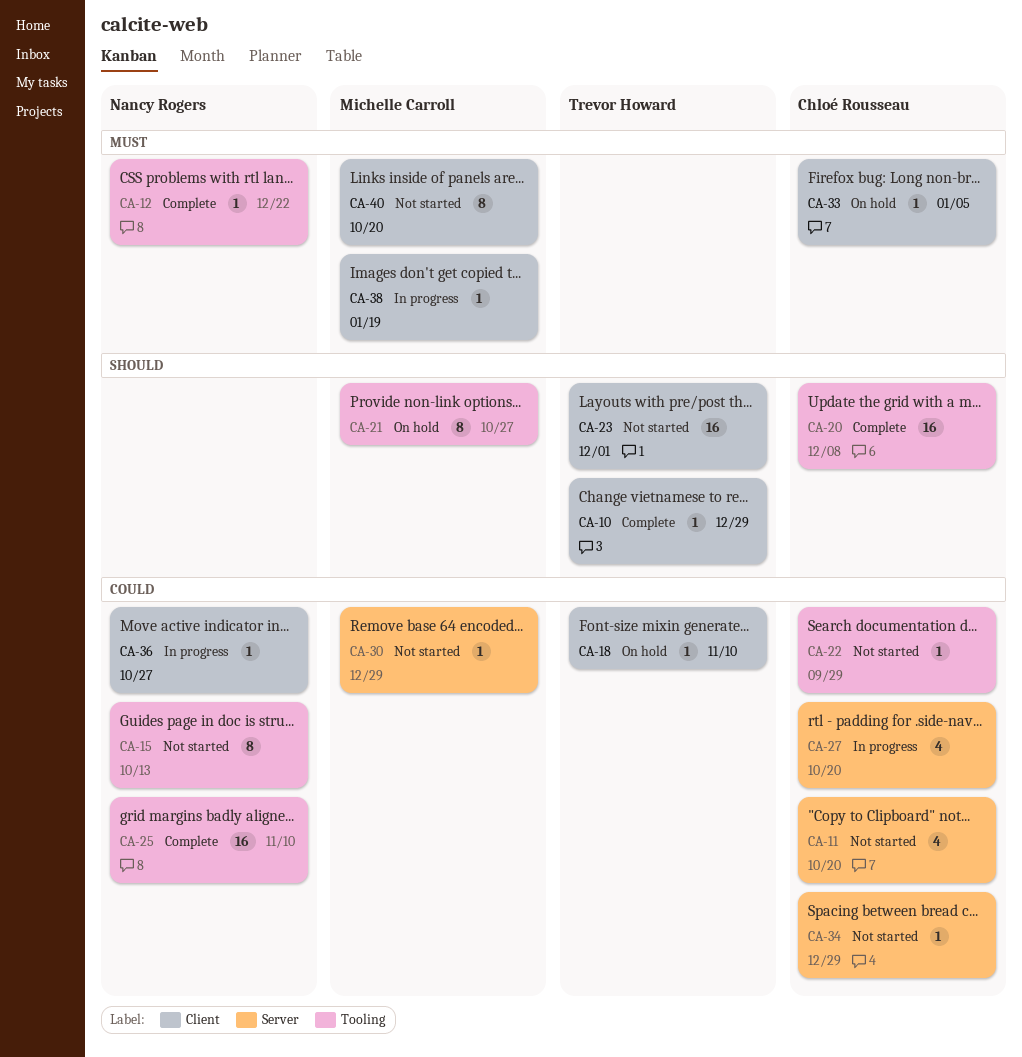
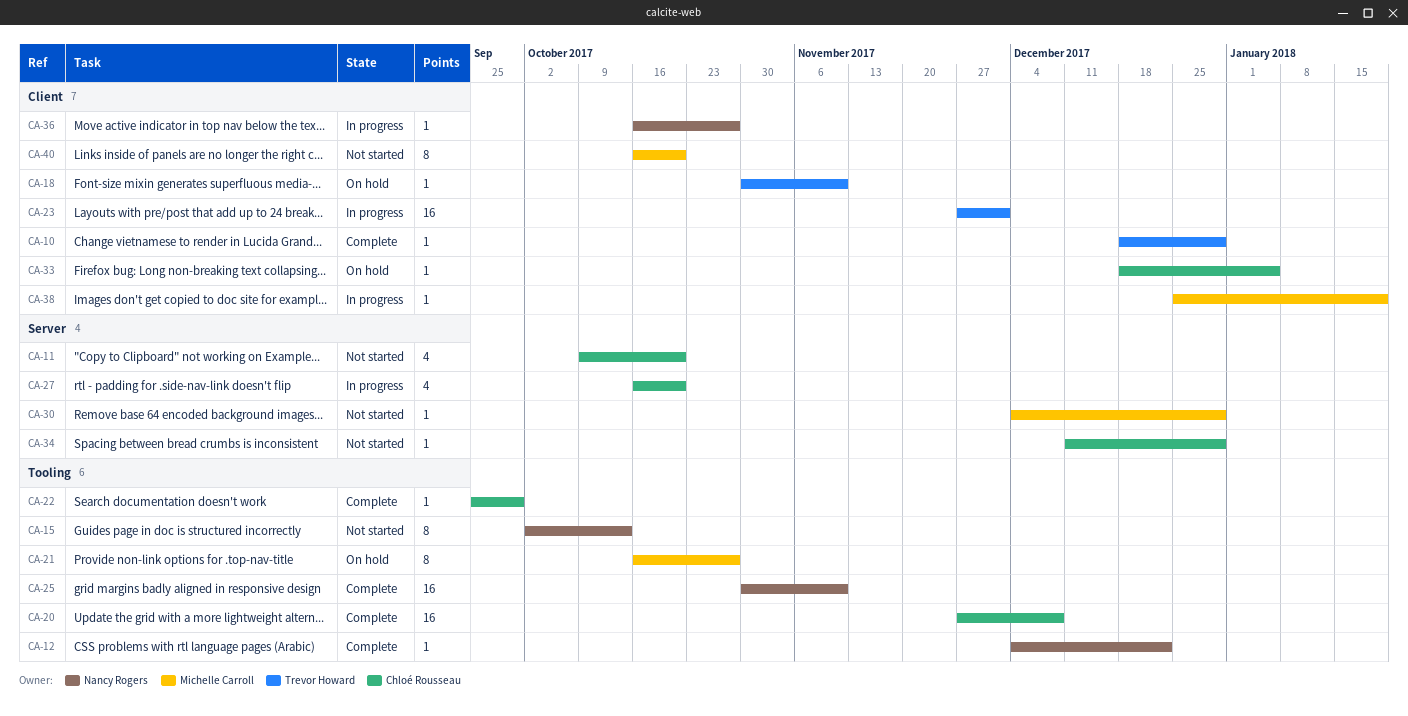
CA-22, status: Not started -> Complete
CA-23, status: Not started -> In progress

